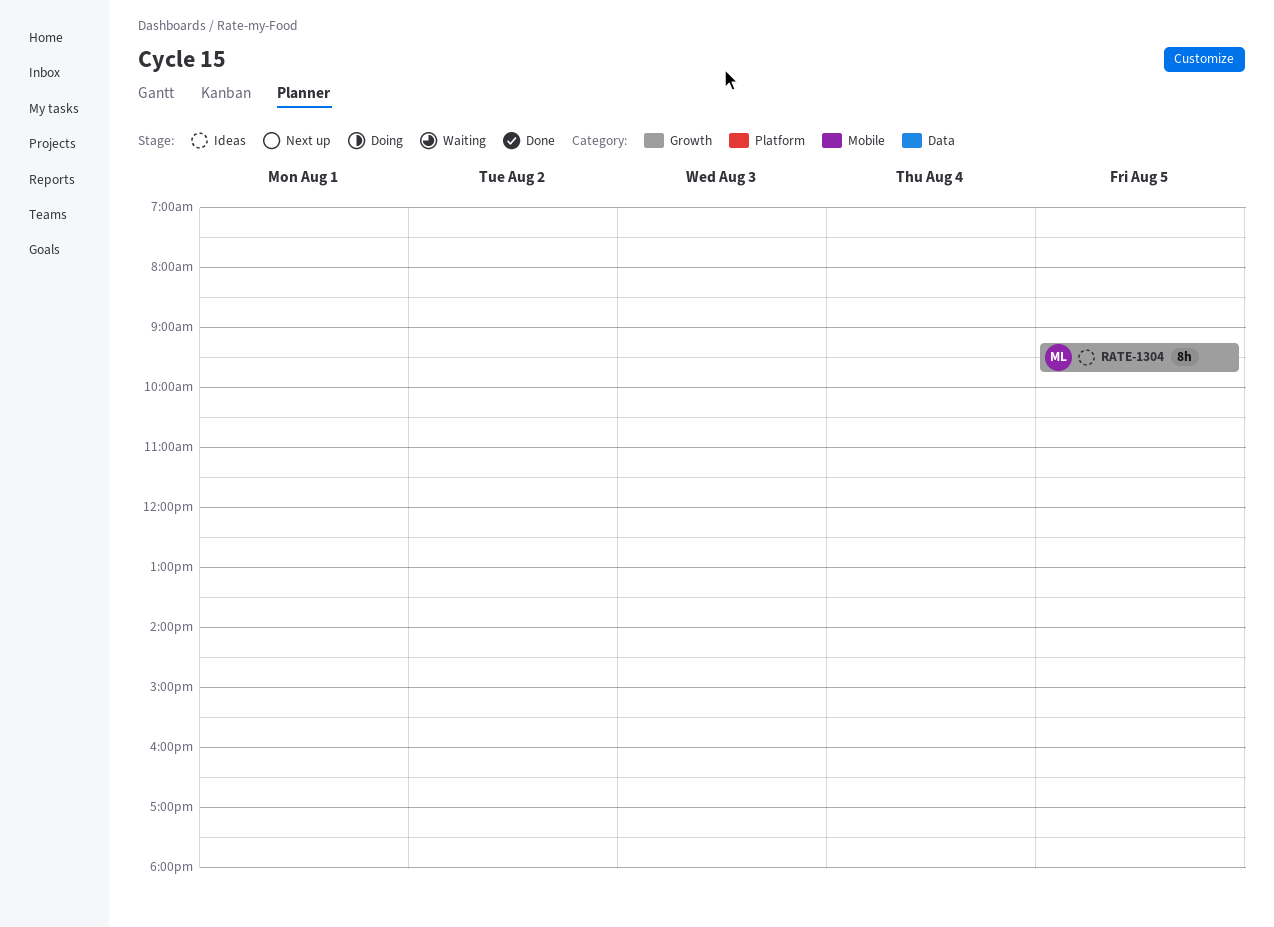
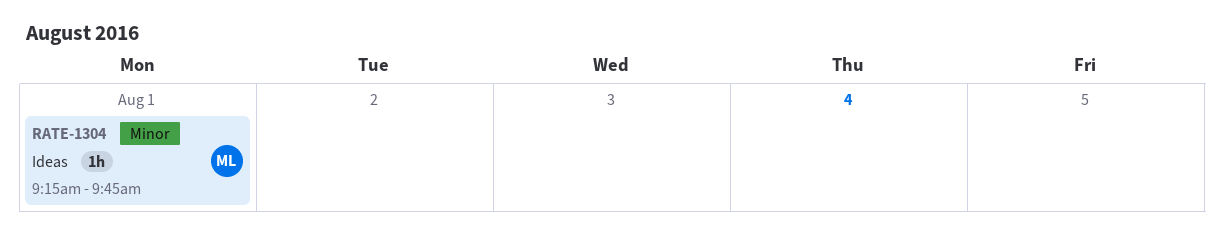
RATE-1304, estimate: 8h -> 1h
RATE-1304, day: Aug 5 -> Aug 1

